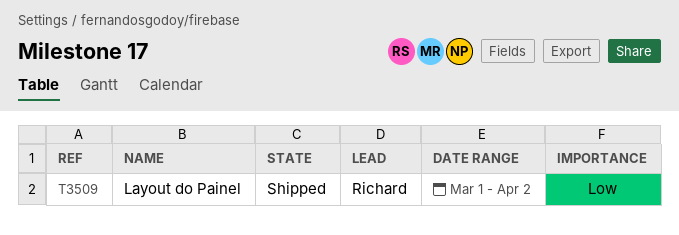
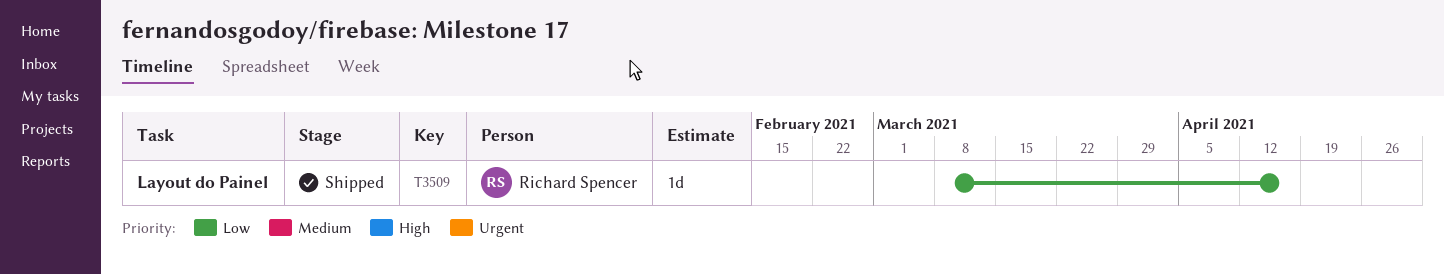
T3509, start: Mar 1 -> Mar 8
T3509, due: Apr 2 -> Apr 16

